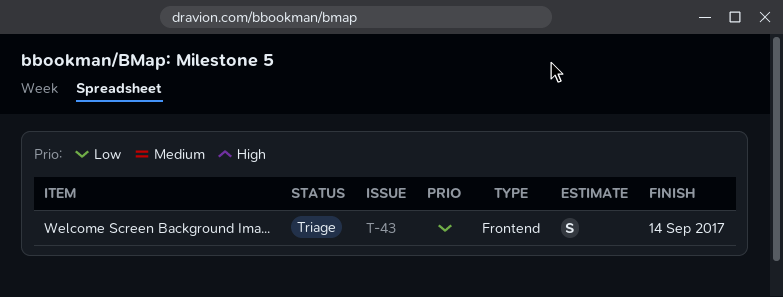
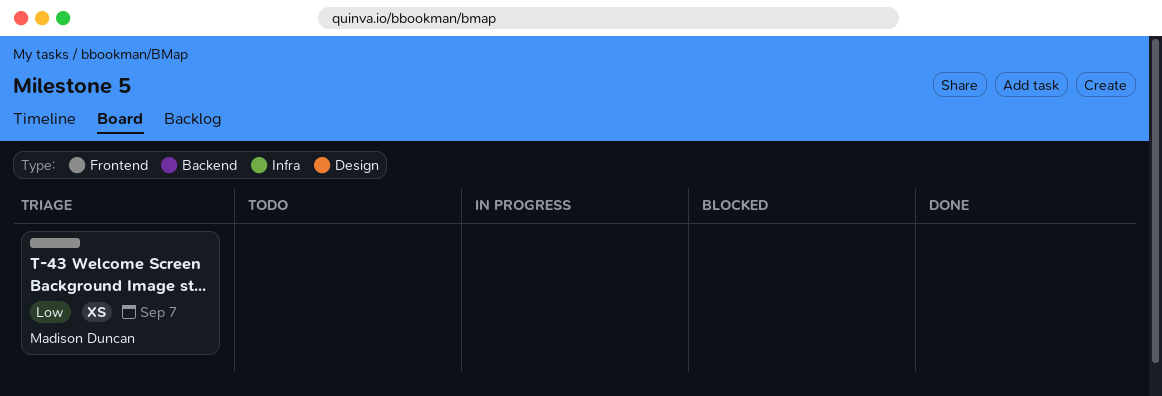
T-43, estimate: S -> XS
T-43, due: Sep 14 -> Sep 7

